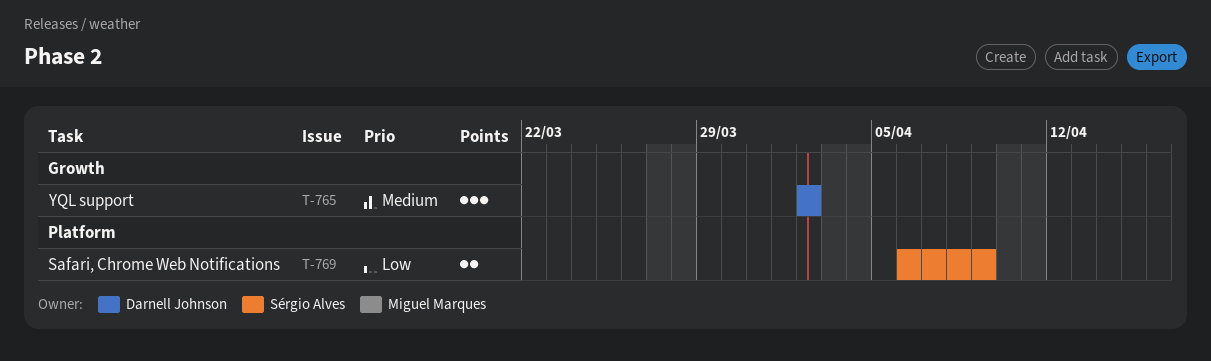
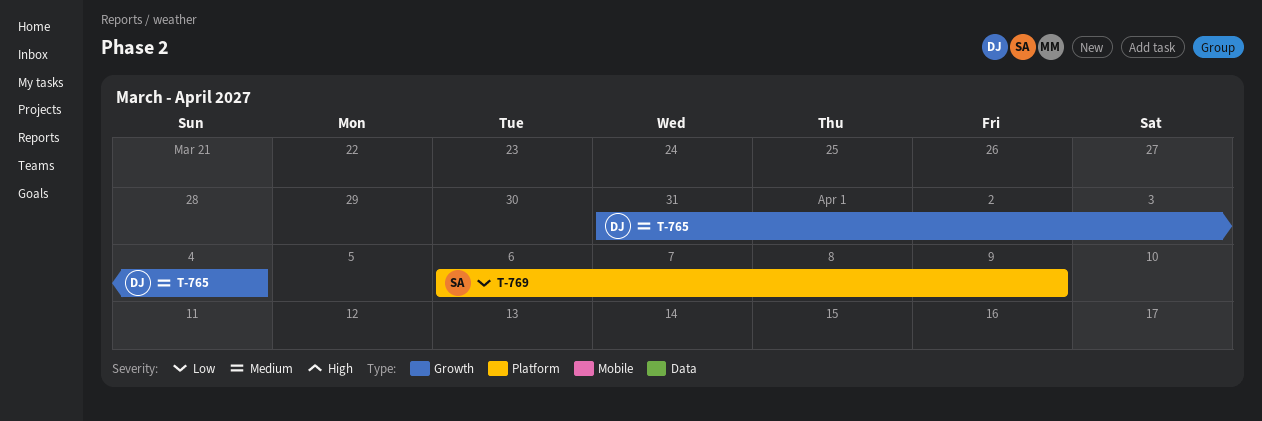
T-765, start: Apr 2 -> Mar 31
T-765, due: Apr 2 -> Apr 4

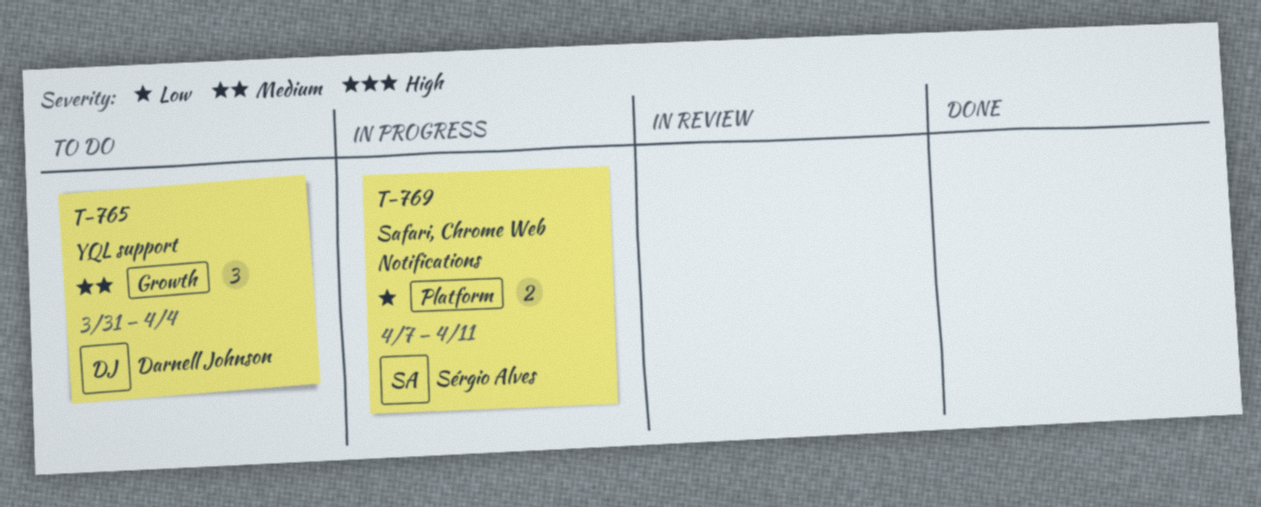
T-769, start: Apr 6 -> Apr 7
T-769, due: Apr 9 -> Apr 11

